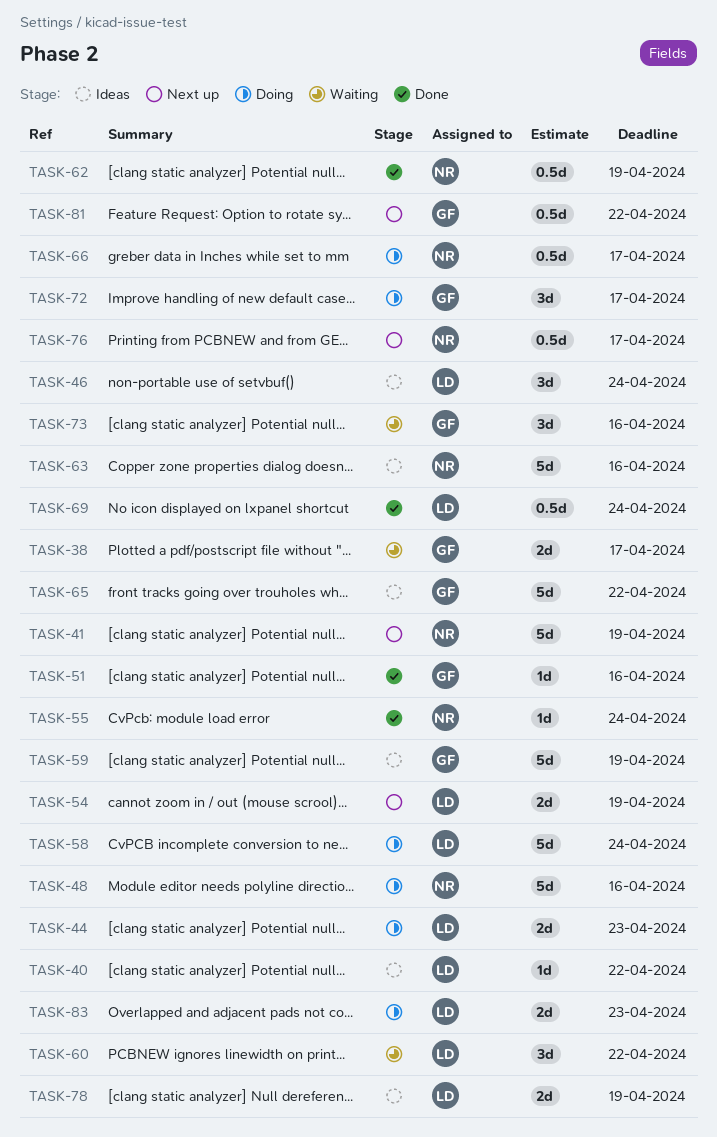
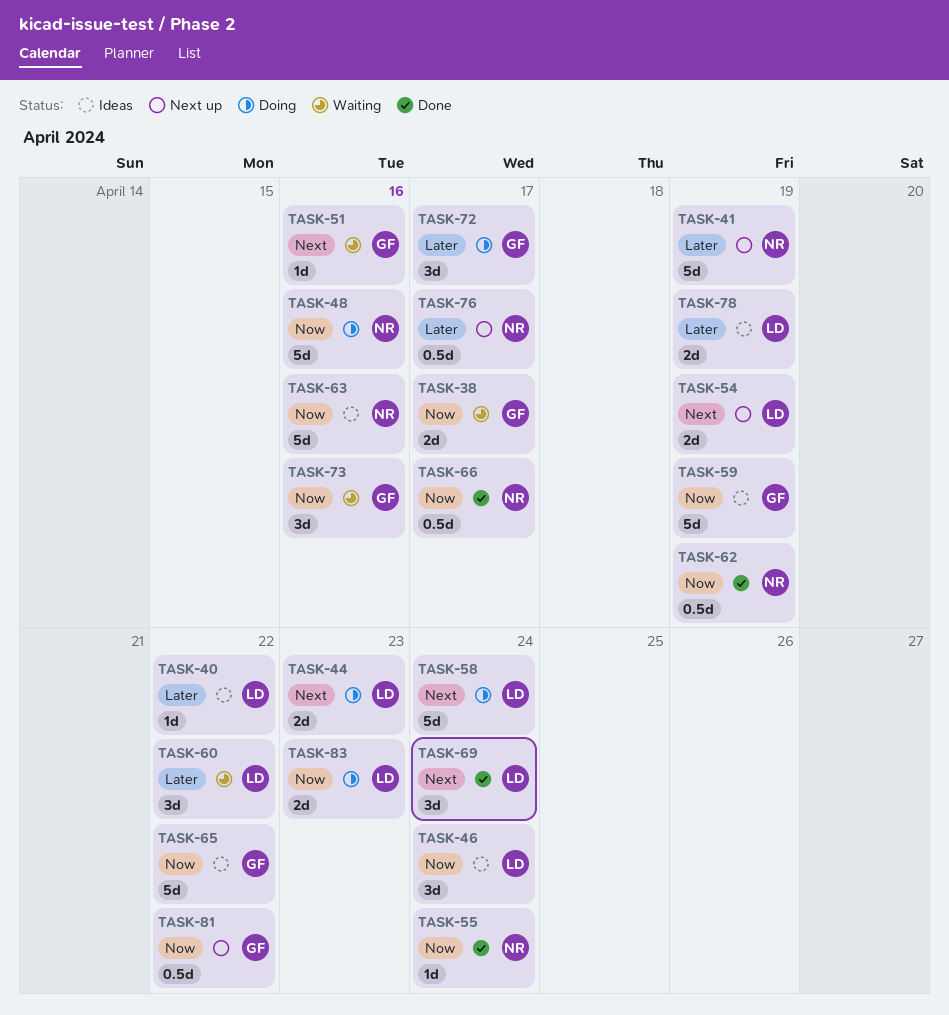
TASK-51, status: Done -> Waiting
TASK-66, status: Doing -> Done
TASK-69, estimate: 0.5d -> 3d

